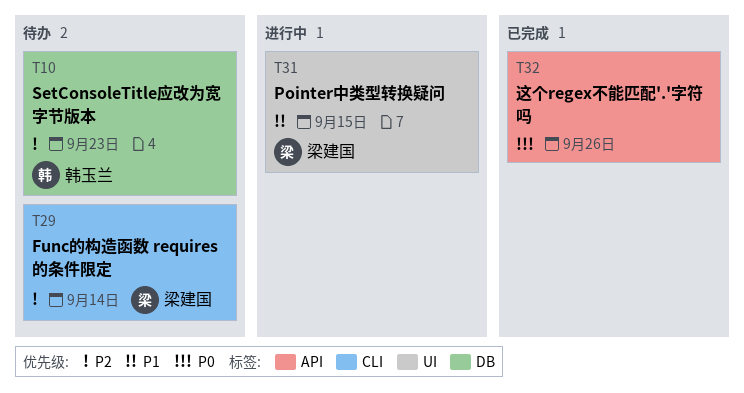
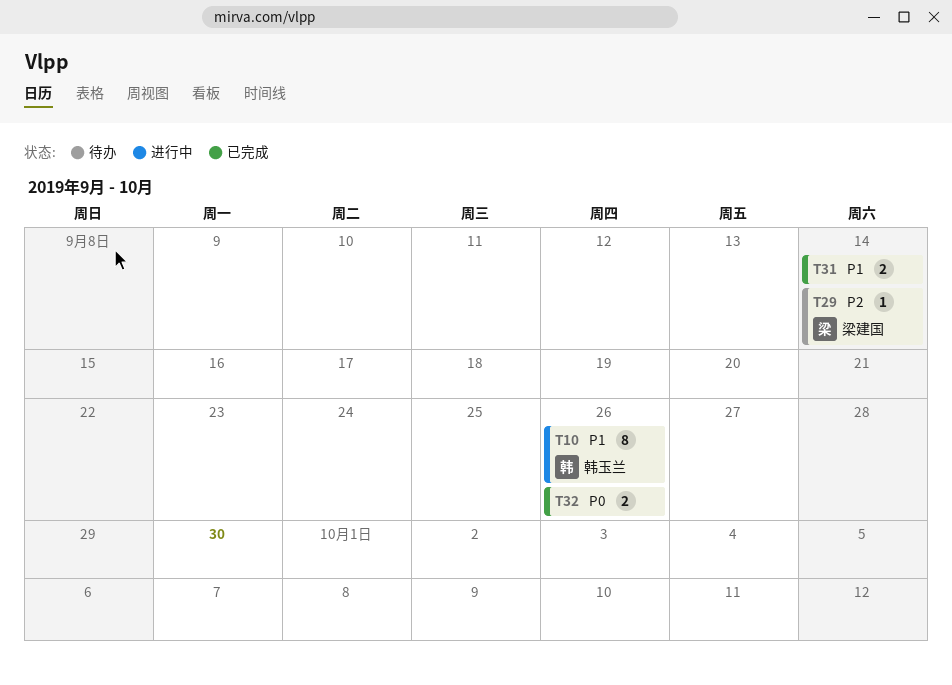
T10, status: 待办 -> 进行中
T10, priority: P2 -> P1
T10, due: Sep 23 -> Sep 26
T31, status: 进行中 -> 已完成
T31, owner: 梁建国 -> none
T31, due: Sep 15 -> Sep 14

